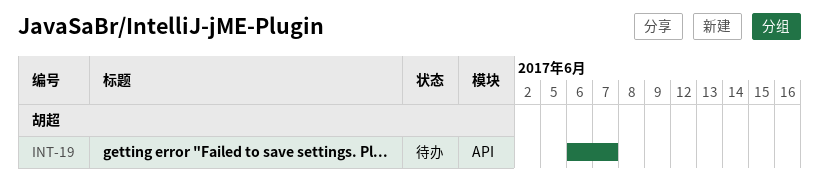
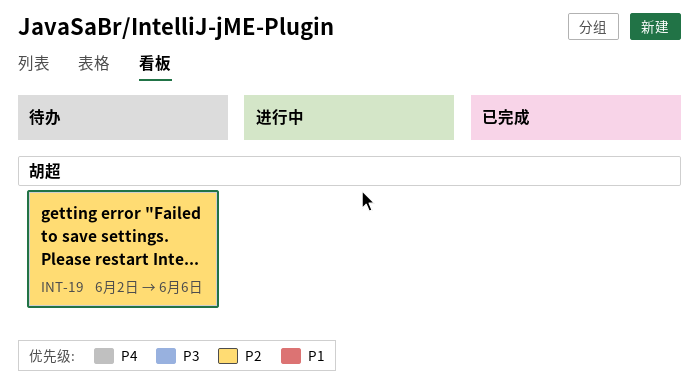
INT-19, start: Jun 6 -> Jun 2
INT-19, due: Jun 7 -> Jun 6

